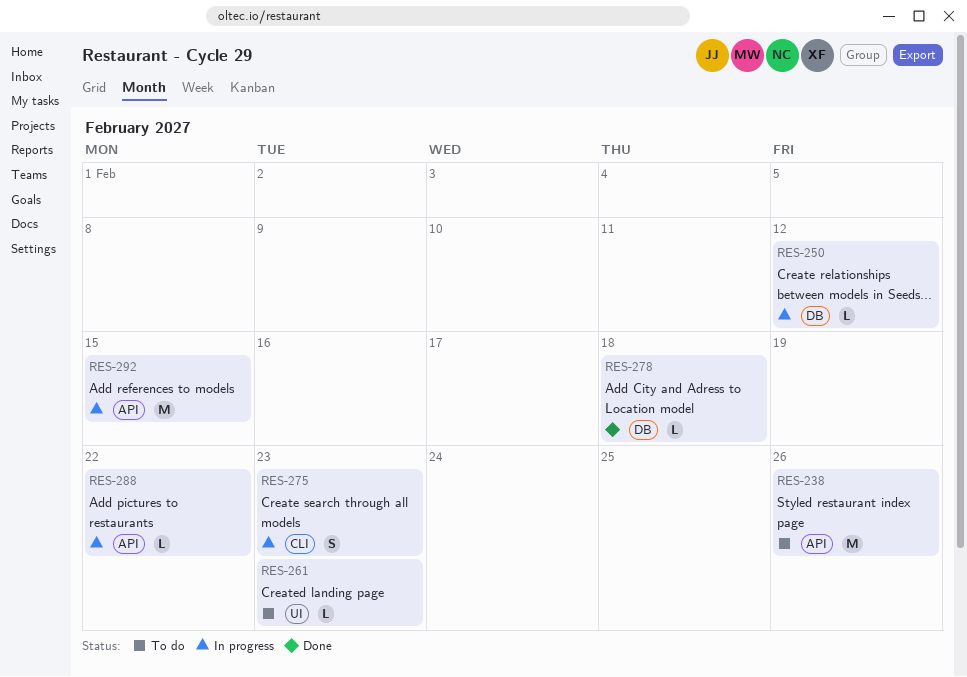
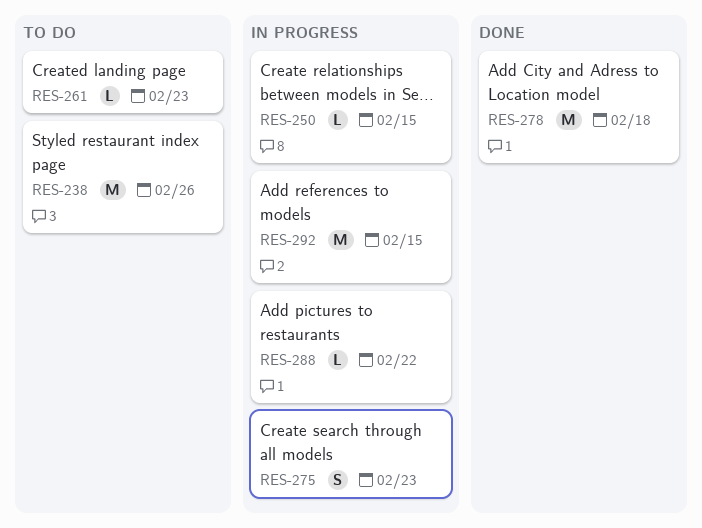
RES-250, due: Feb 12 -> Feb 15
RES-278, estimate: L -> M

